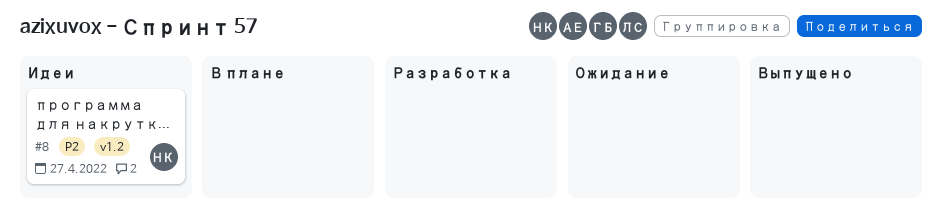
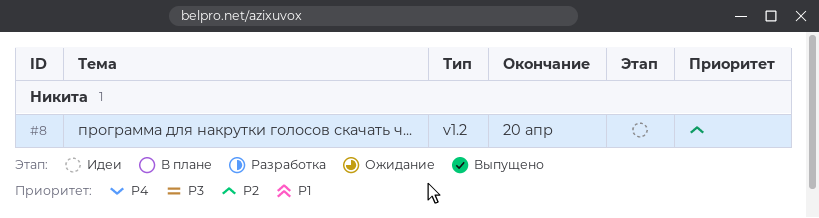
#8, due: Apr 27 -> Apr 20

